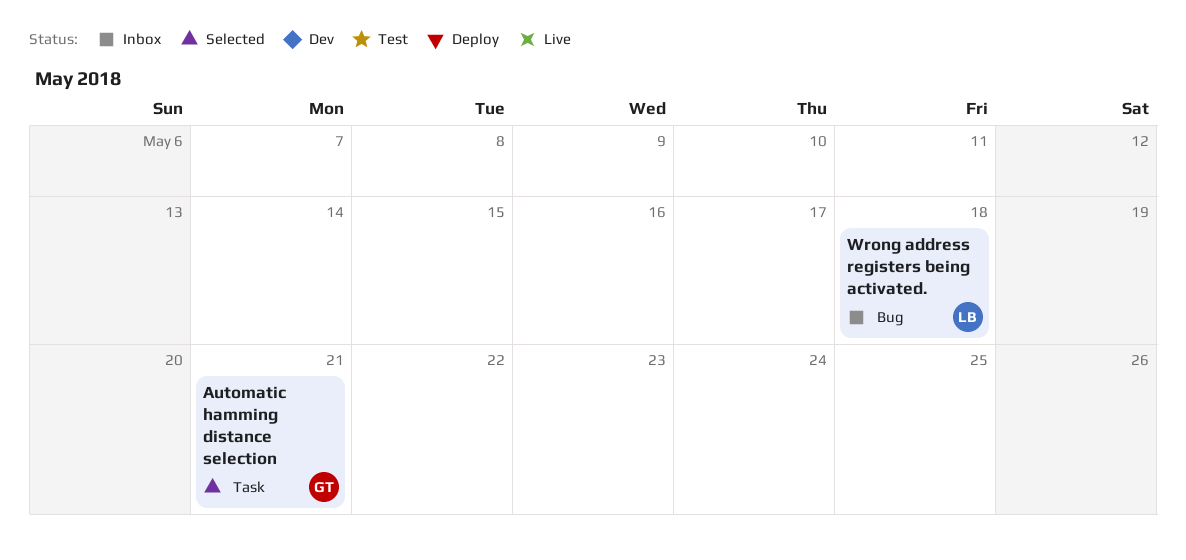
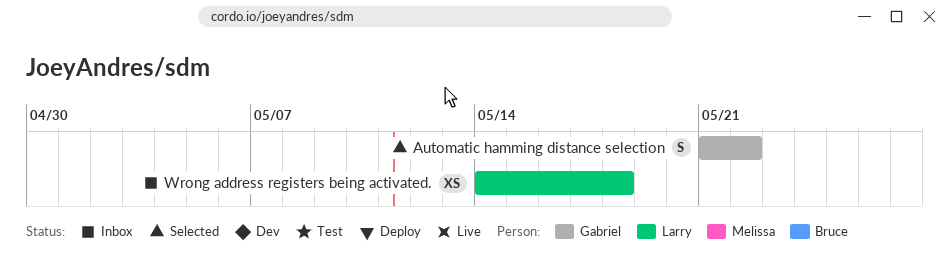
Automatic hamming distance selection, due: May 21 -> May 22

